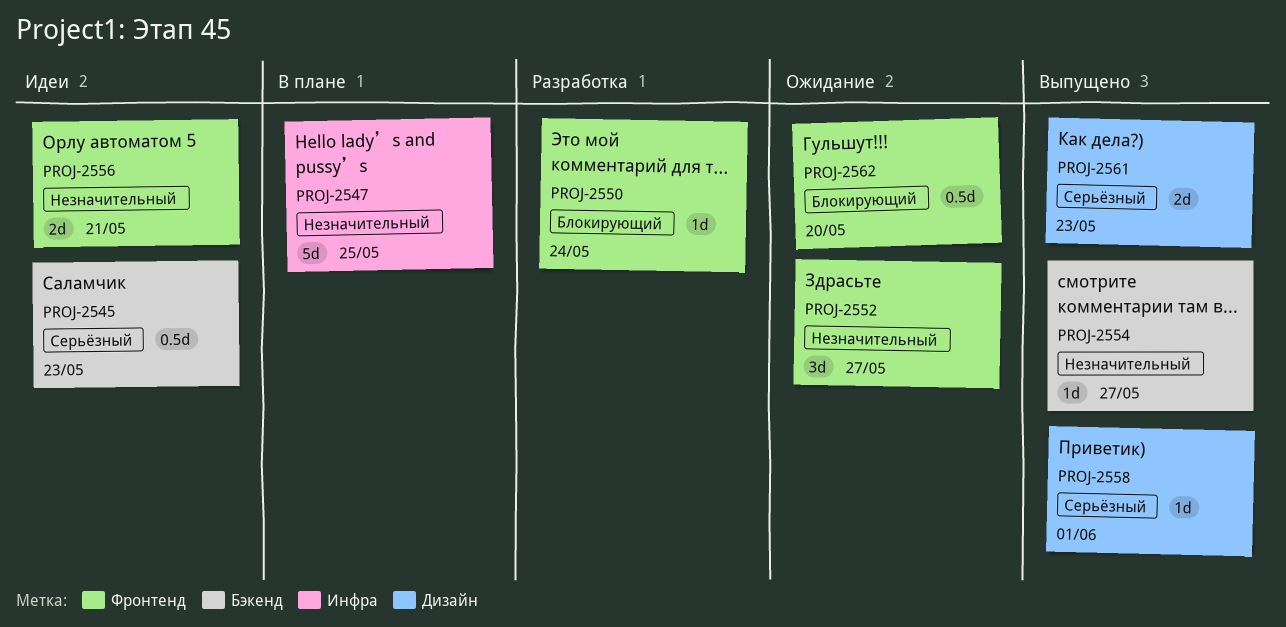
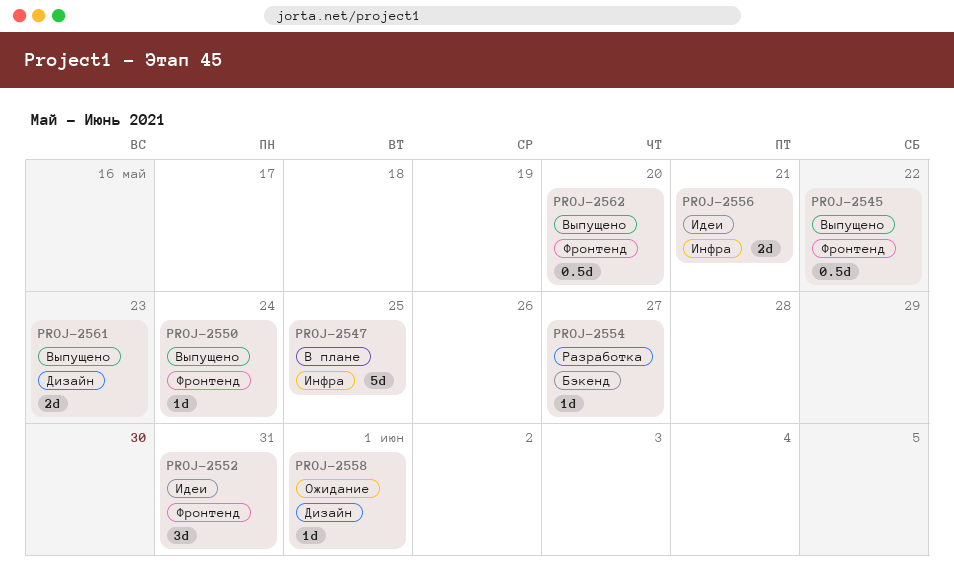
PROJ-2545, status: Идеи -> Выпущено
PROJ-2545, label: Бэкенд -> Фронтенд
PROJ-2545, due: May 23 -> May 22
PROJ-2550, status: Разработка -> Выпущено
PROJ-2552, status: Ожидание -> Идеи
PROJ-2552, due: May 27 -> May 31
PROJ-2554, status: Выпущено -> Разработка
PROJ-2556, label: Фронтенд -> Инфра
PROJ-2558, status: Выпущено -> Ожидание
PROJ-2562, status: Ожидание -> Выпущено

